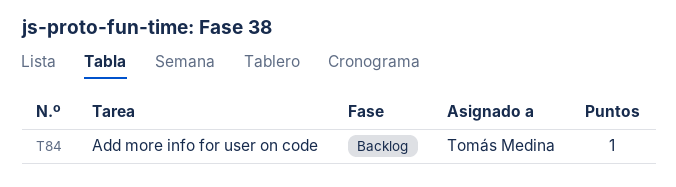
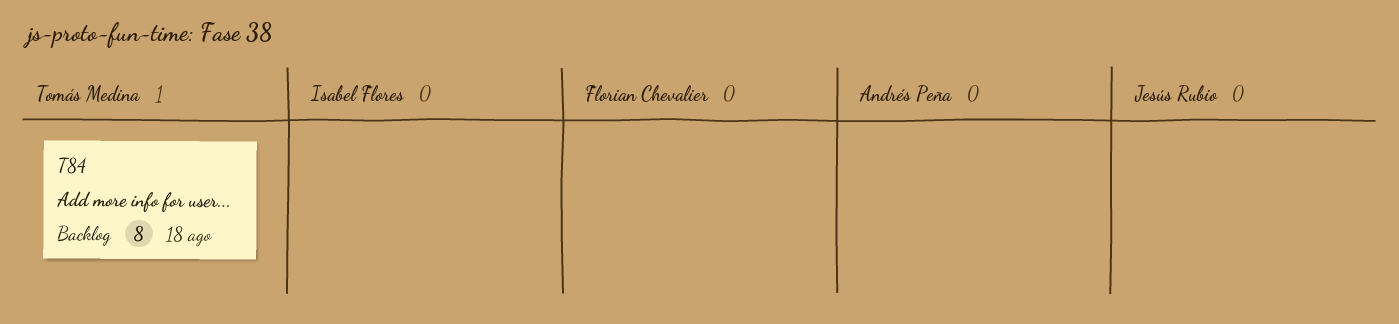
T84, estimate: 1 -> 8

